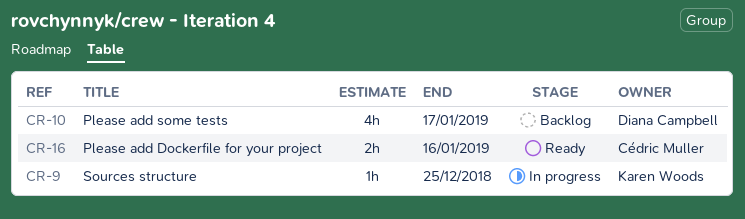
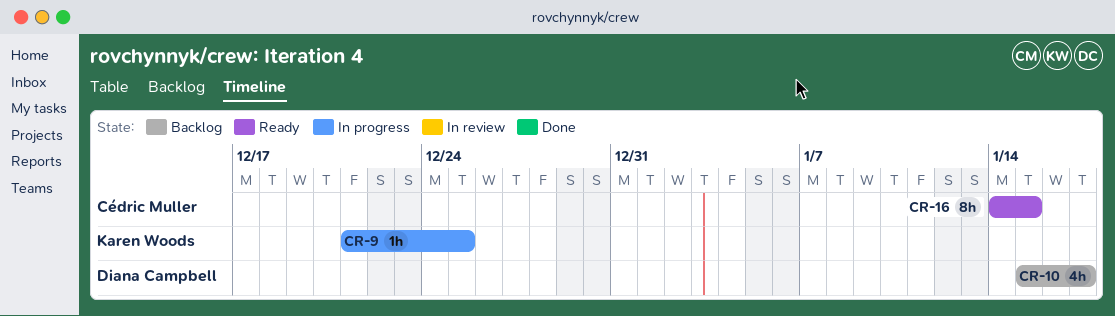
CR-16, estimate: 2h -> 8h
CR-16, due: Jan 16 -> Jan 15

